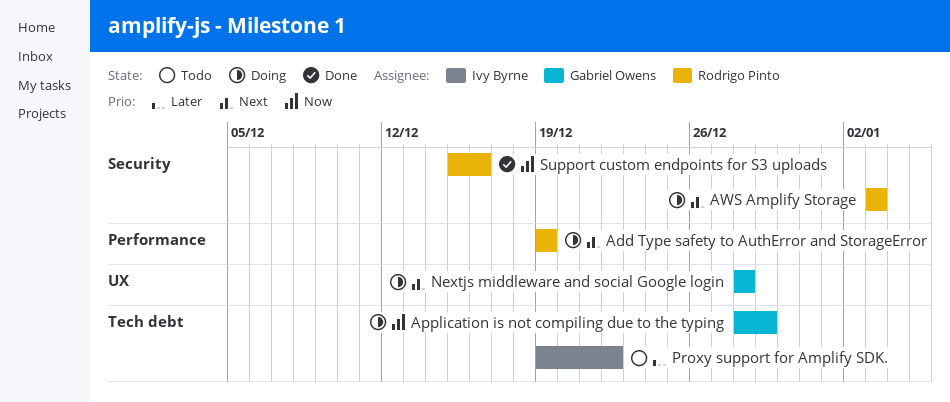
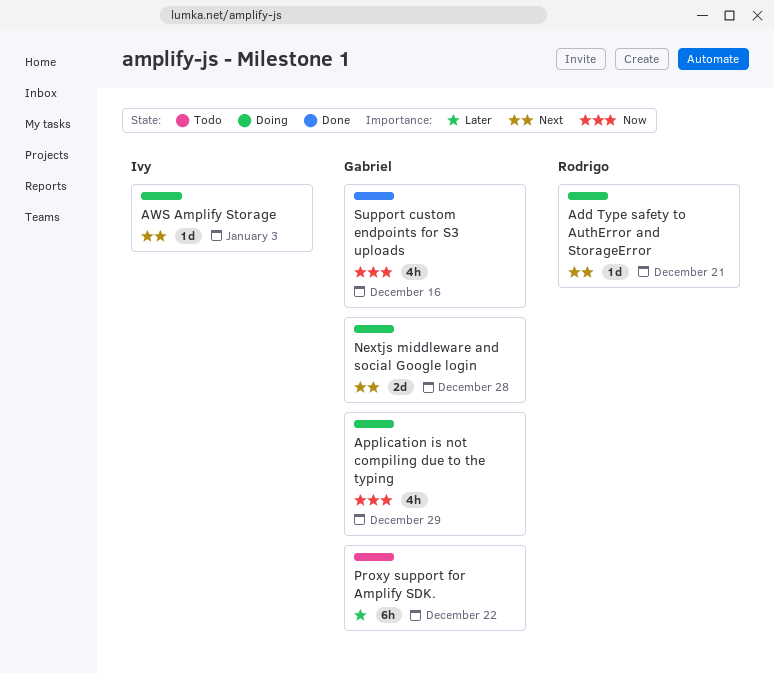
Add Type safety to AuthError and StorageError, due: Dec 19 -> Dec 21
AWS Amplify Storage, owner: Rodrigo Pinto -> Ivy Byrne
Proxy support for Amplify SDK., owner: Ivy Byrne -> Gabriel Owens
Support custom endpoints for S3 uploads, owner: Rodrigo Pinto -> Gabriel Owens

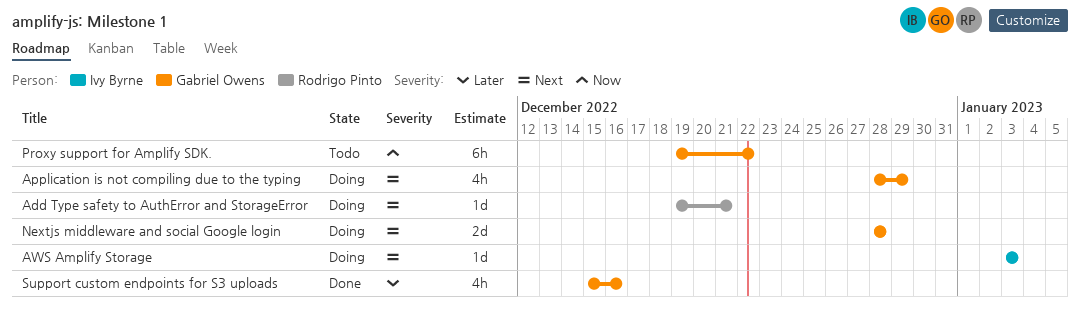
Application is not compiling due to the typing, priority: Now -> Next
Proxy support for Amplify SDK., priority: Later -> Now
Support custom endpoints for S3 uploads, priority: Now -> Later

